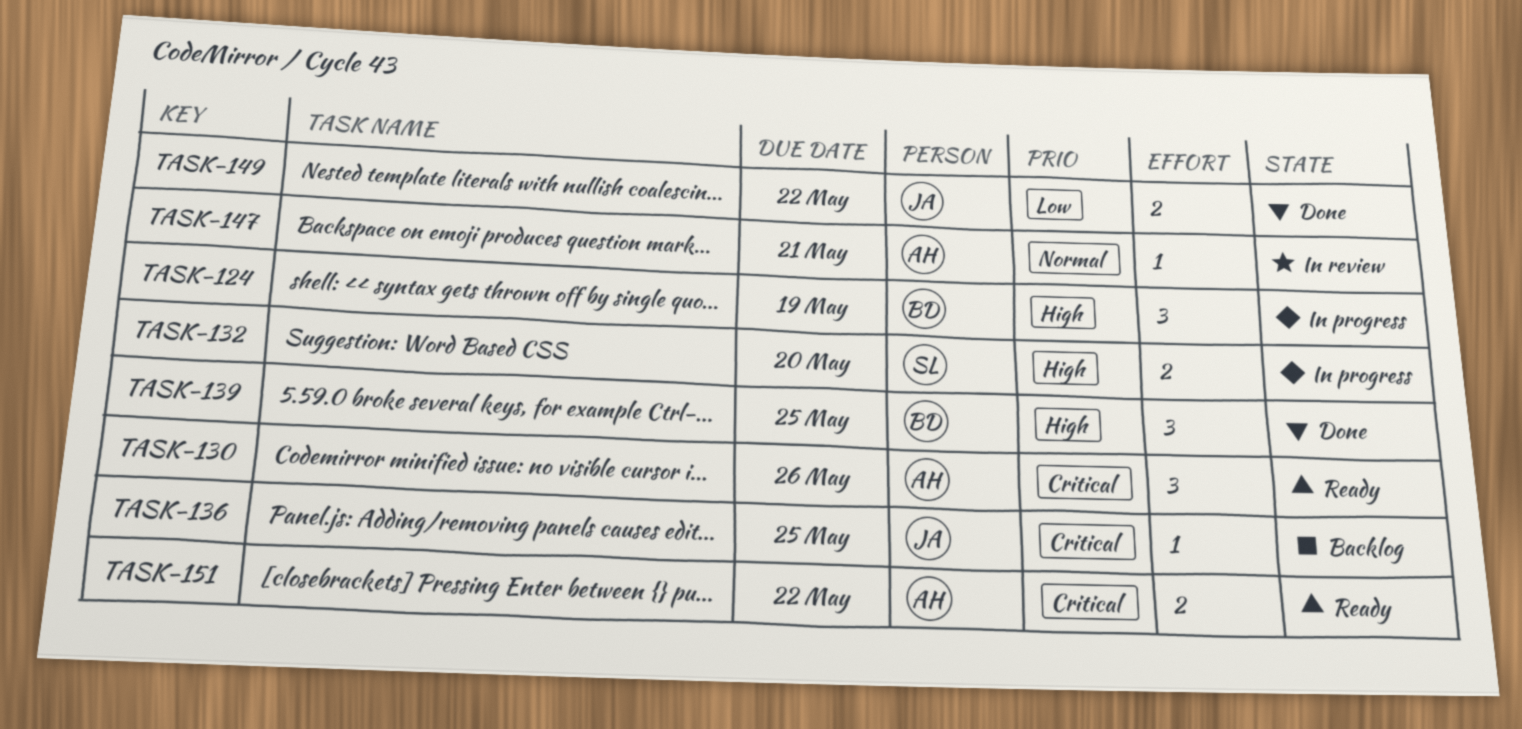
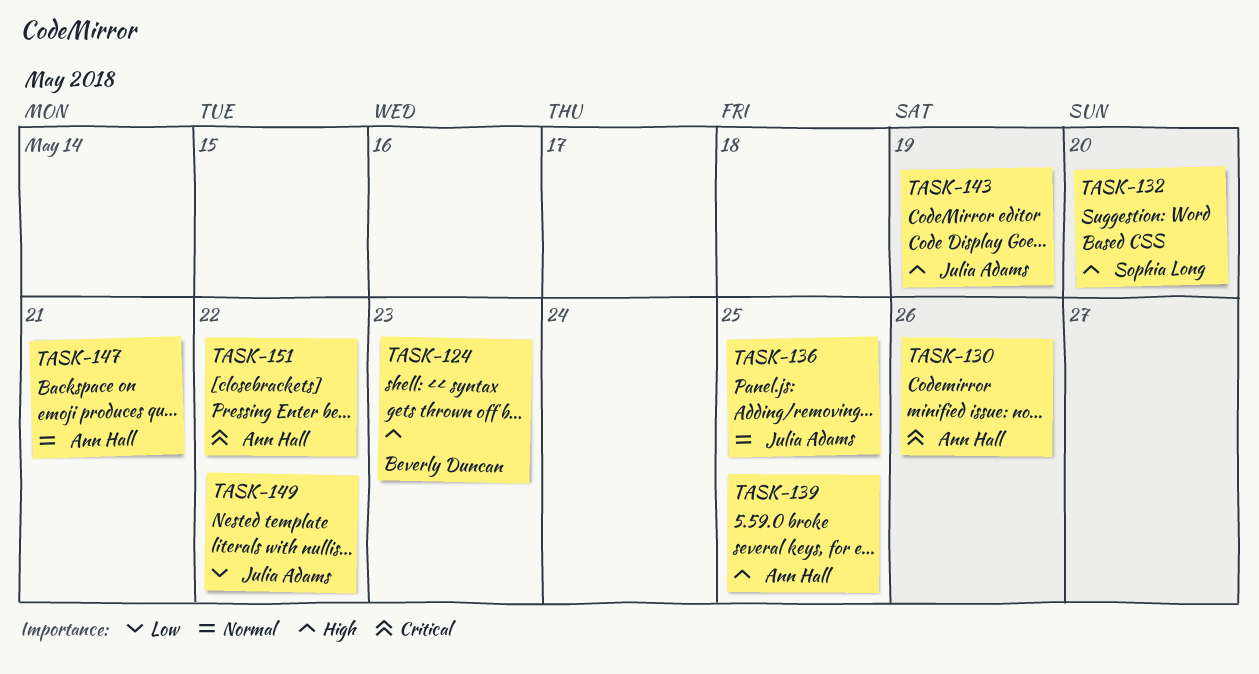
TASK-124, due: May 19 -> May 23
TASK-136, priority: Critical -> Normal
TASK-139, owner: Beverly Duncan -> Ann Hall
TASK-143: none -> present

